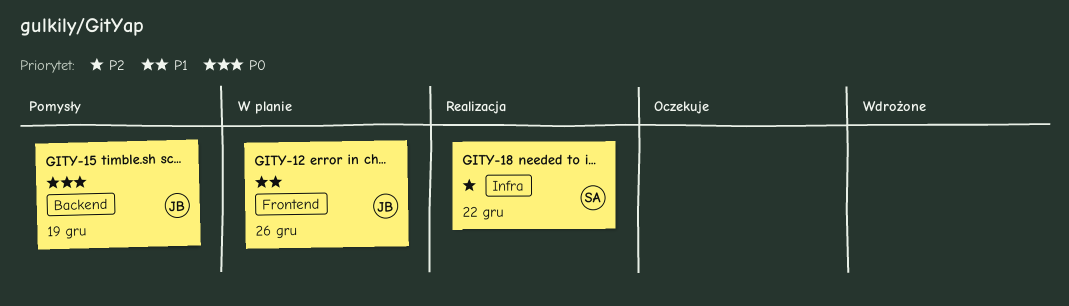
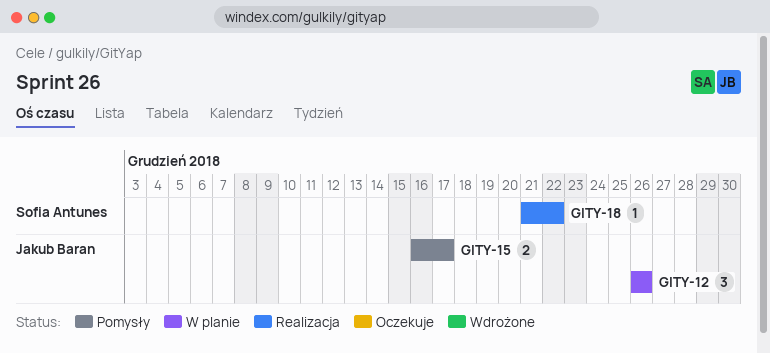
GITY-15, due: Dec 19 -> Dec 17

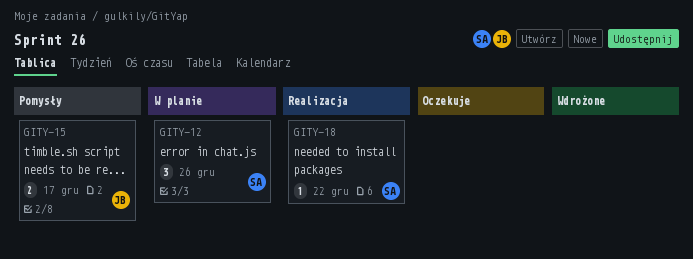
GITY-12, owner: Jakub Baran -> Sofia Antunes

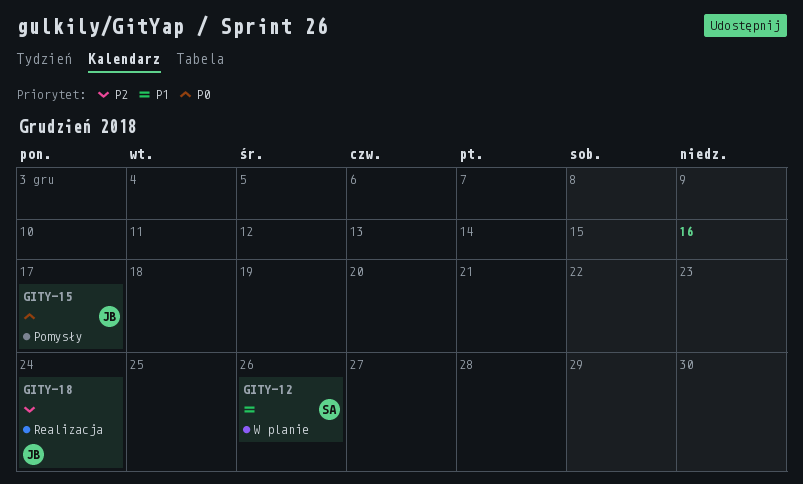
GITY-18, owner: SA -> JB
GITY-18, due: Dec 22 -> Dec 24

